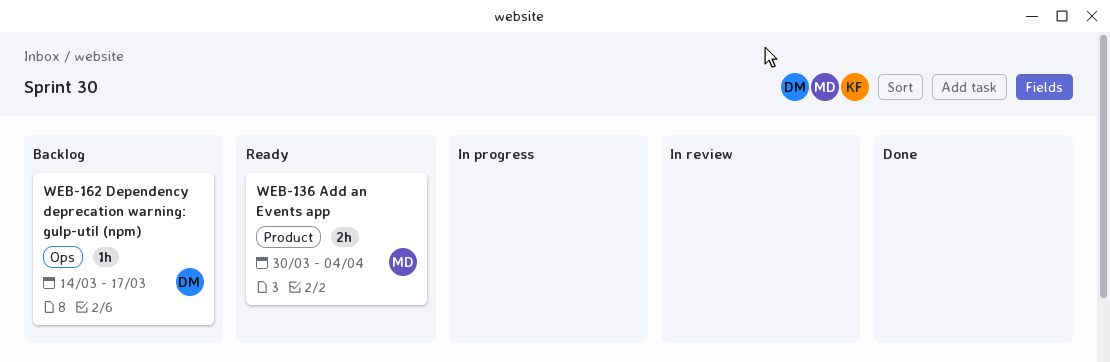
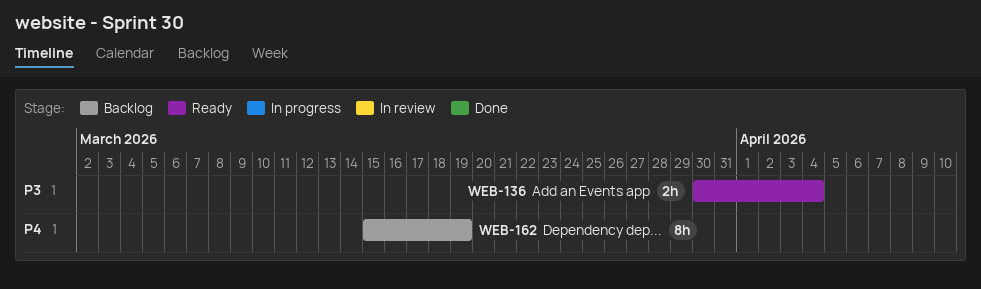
WEB-162, estimate: 1h -> 8h
WEB-162, start: Mar 14 -> Mar 15
WEB-162, due: Mar 17 -> Mar 19

